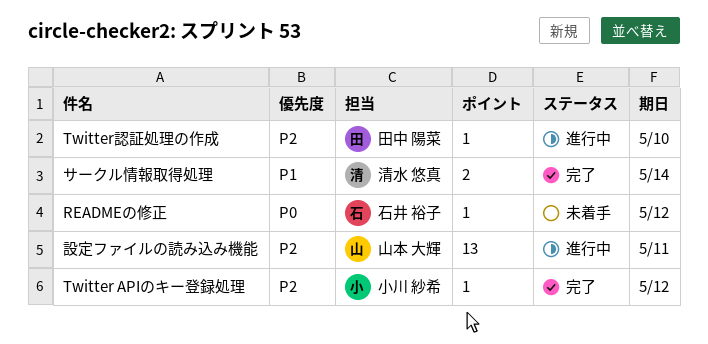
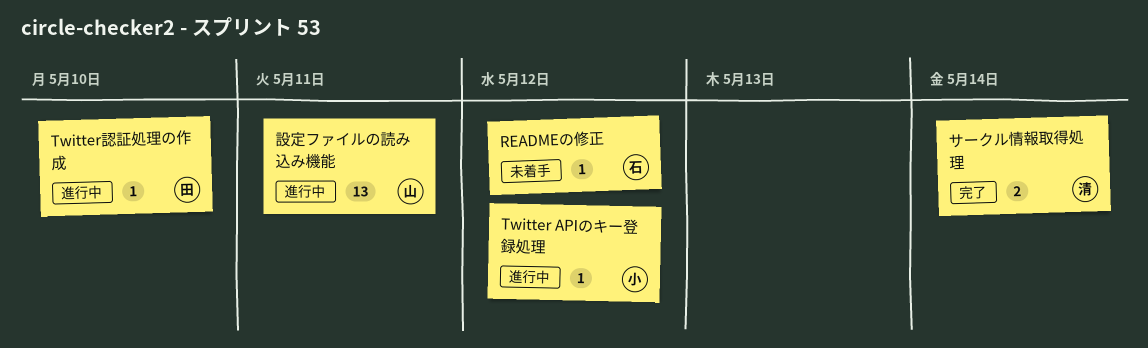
Twitter APIのキー登録処理, status: 完了 -> 進行中

